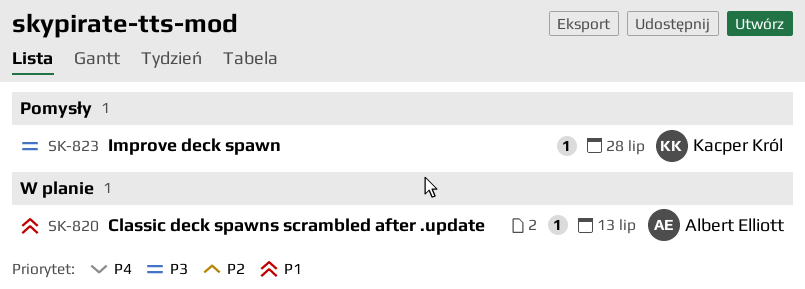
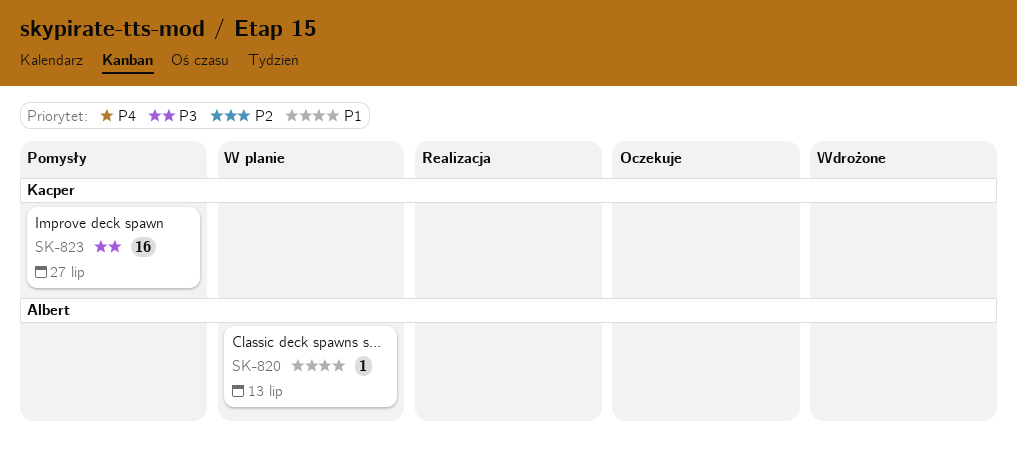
SK-823, estimate: 1 -> 16
SK-823, due: Jul 28 -> Jul 27

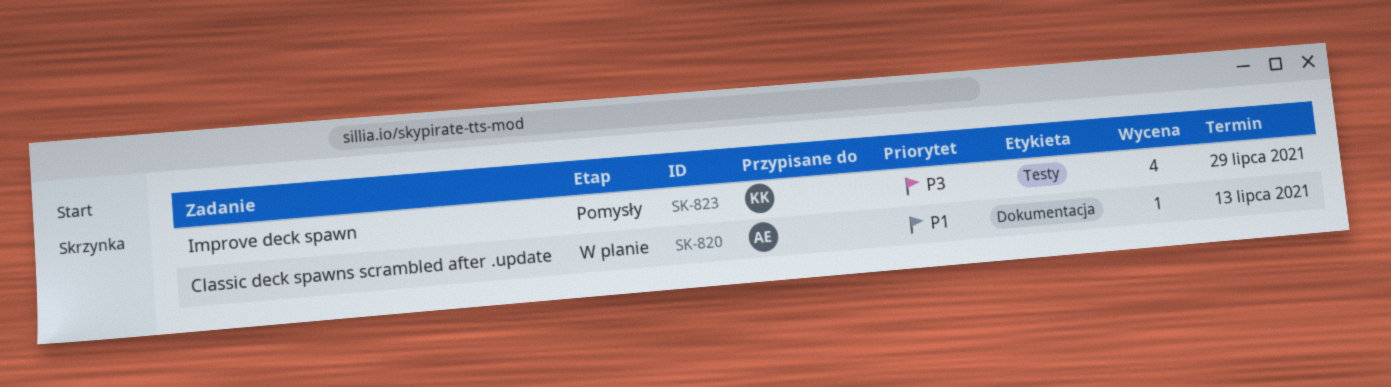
SK-823, estimate: 16 -> 4
SK-823, due: Jul 27 -> Jul 29

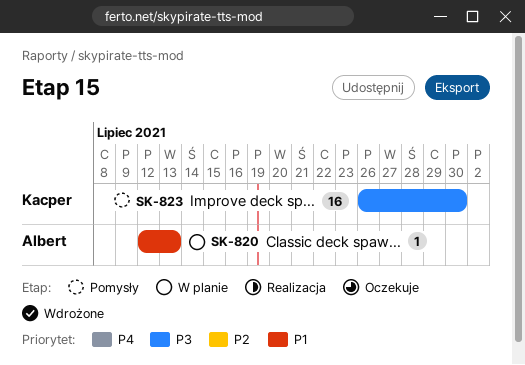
SK-823, estimate: 4 -> 16
SK-823, due: Jul 29 -> Jul 30

